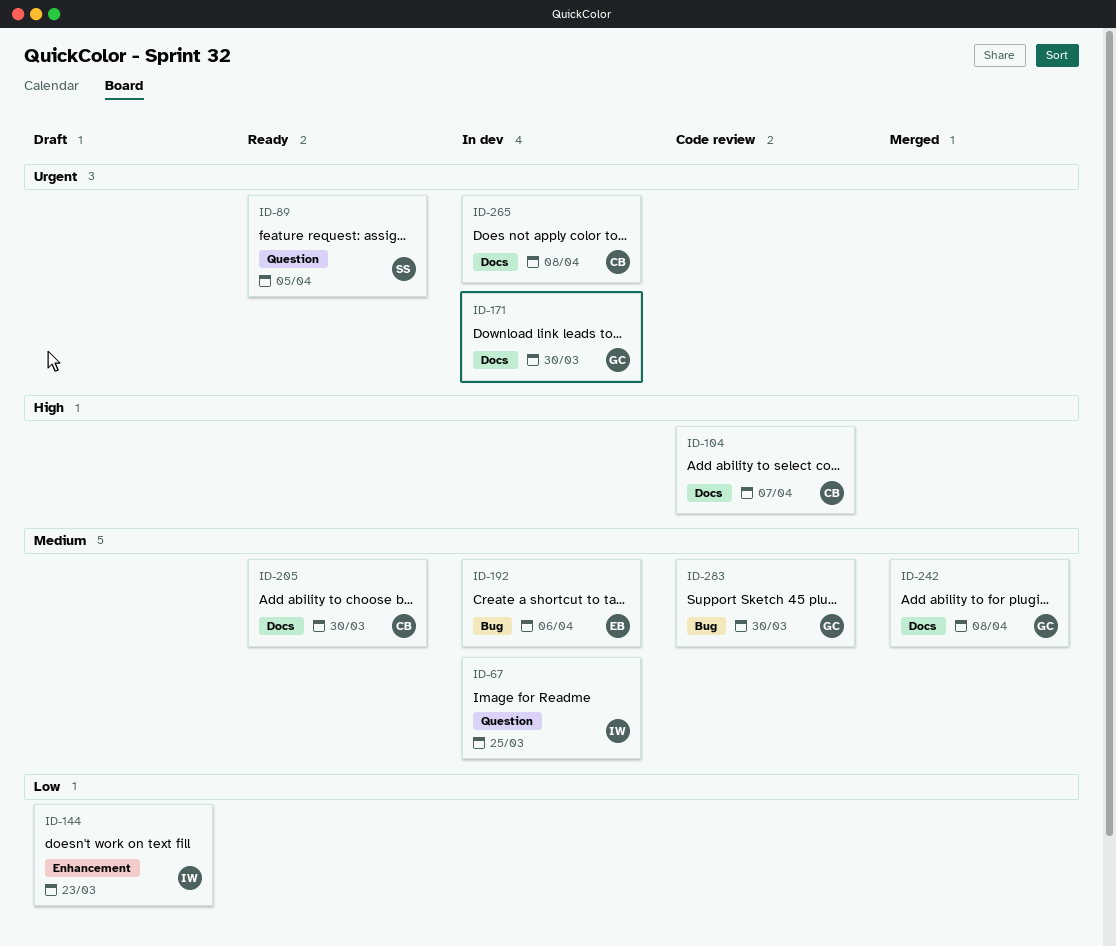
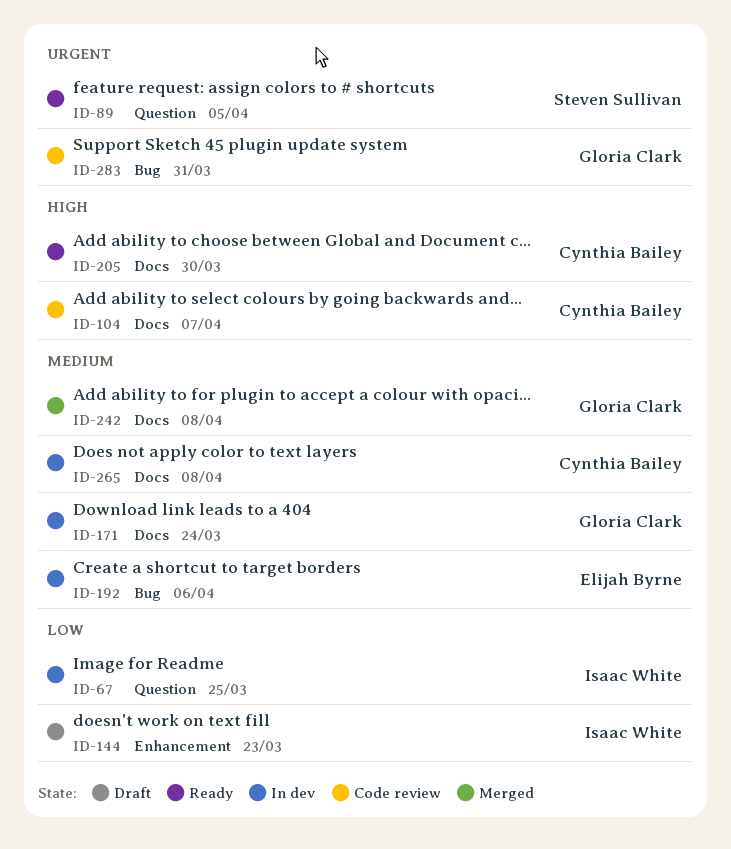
ID-67, priority: Medium -> Low
ID-171, priority: Urgent -> Medium
ID-171, due: Mar 30 -> Mar 24
ID-205, priority: Medium -> High
ID-265, priority: Urgent -> Medium
ID-283, priority: Medium -> Urgent
ID-283, due: Mar 30 -> Mar 31

